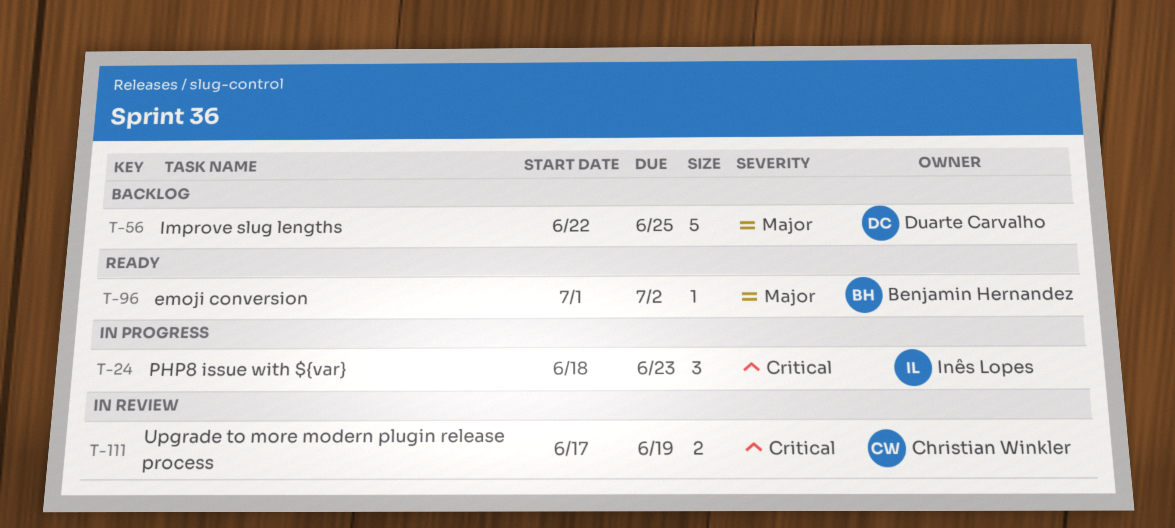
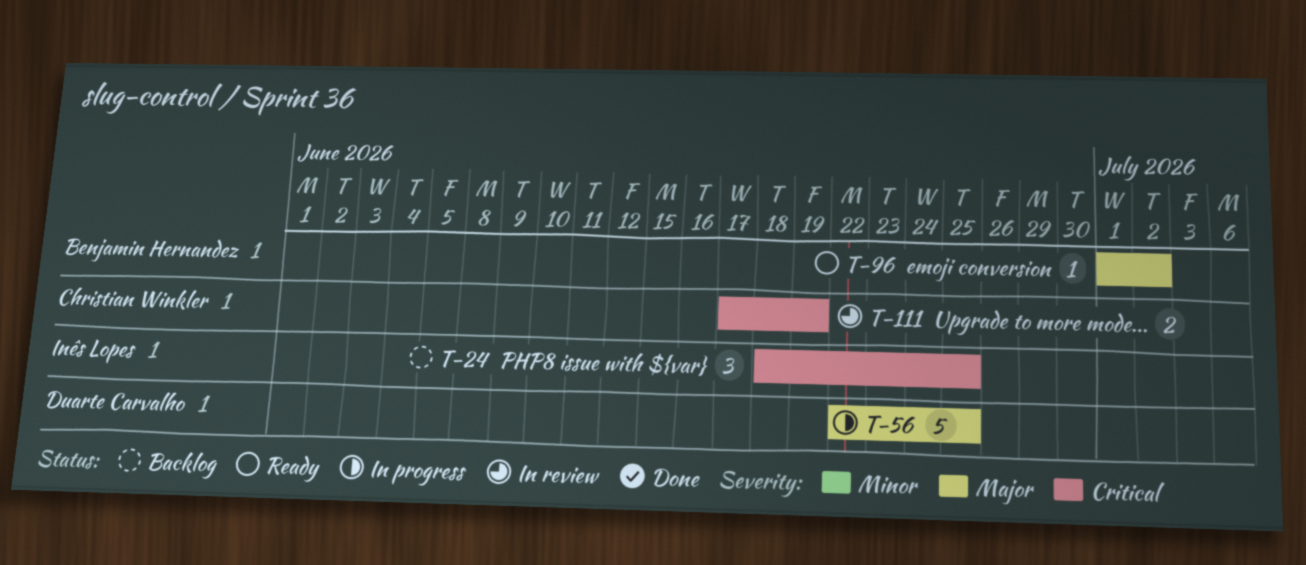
T-24, status: In progress -> Backlog
T-24, due: Jun 23 -> Jun 25
T-56, status: Backlog -> In progress

